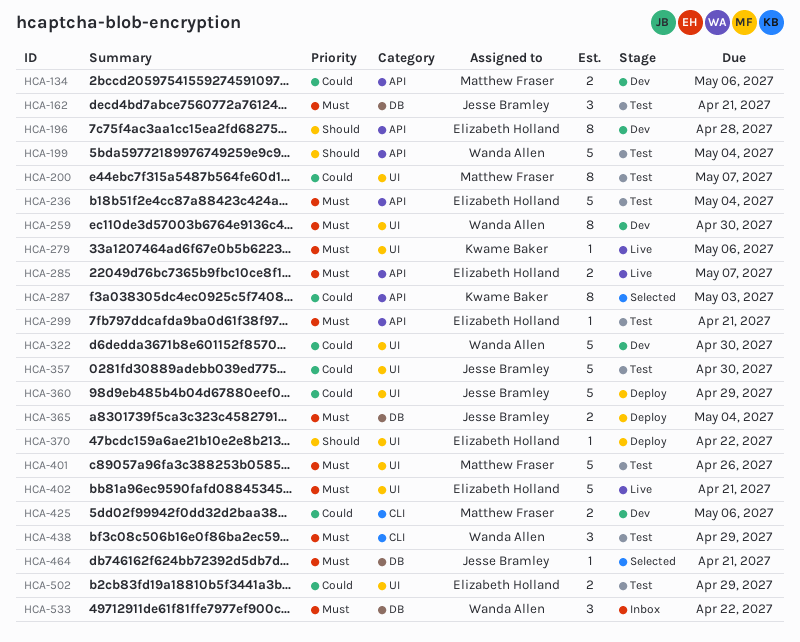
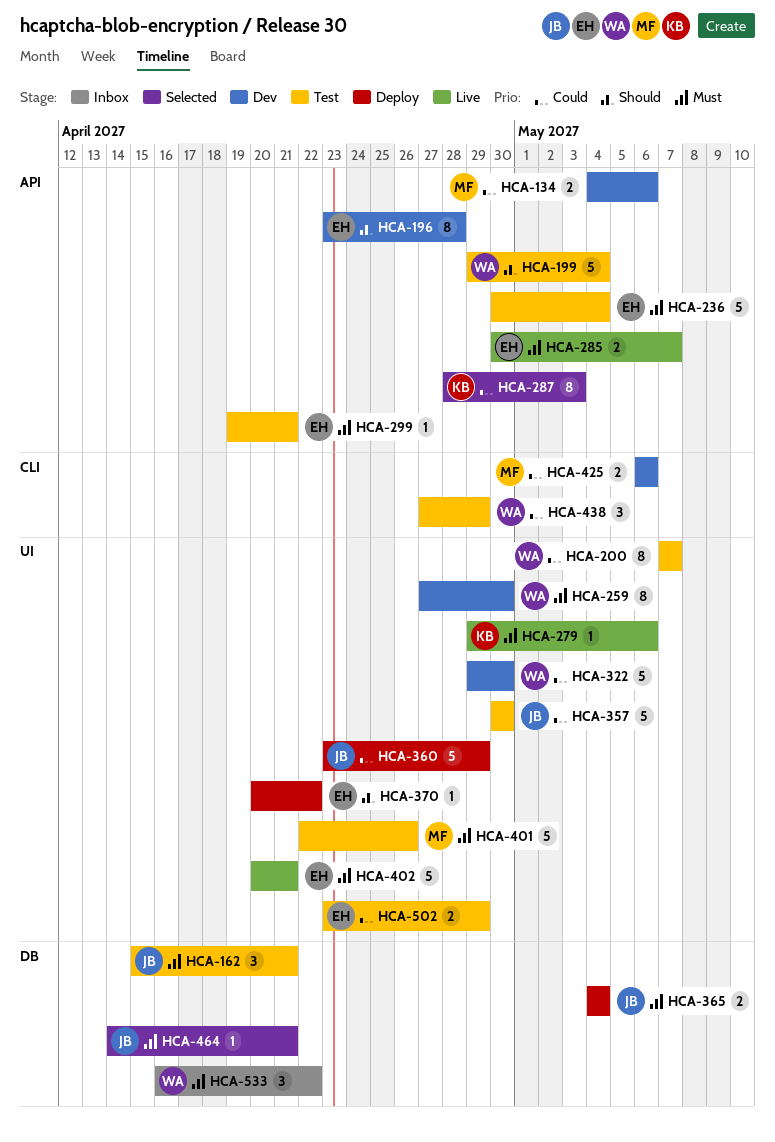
HCA-200, owner: Matthew Fraser -> Wanda Allen
HCA-438, priority: Must -> Could

